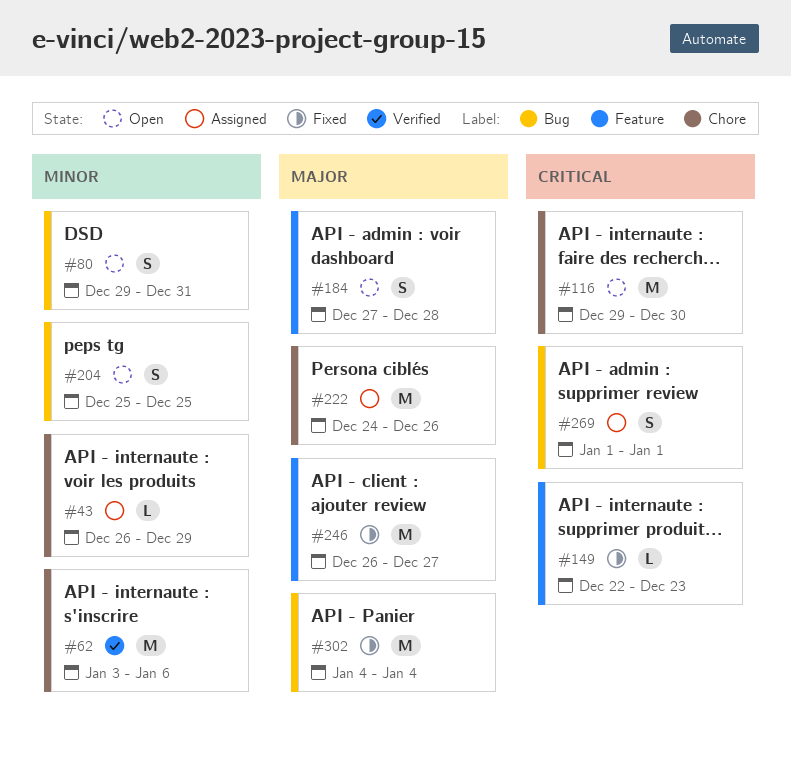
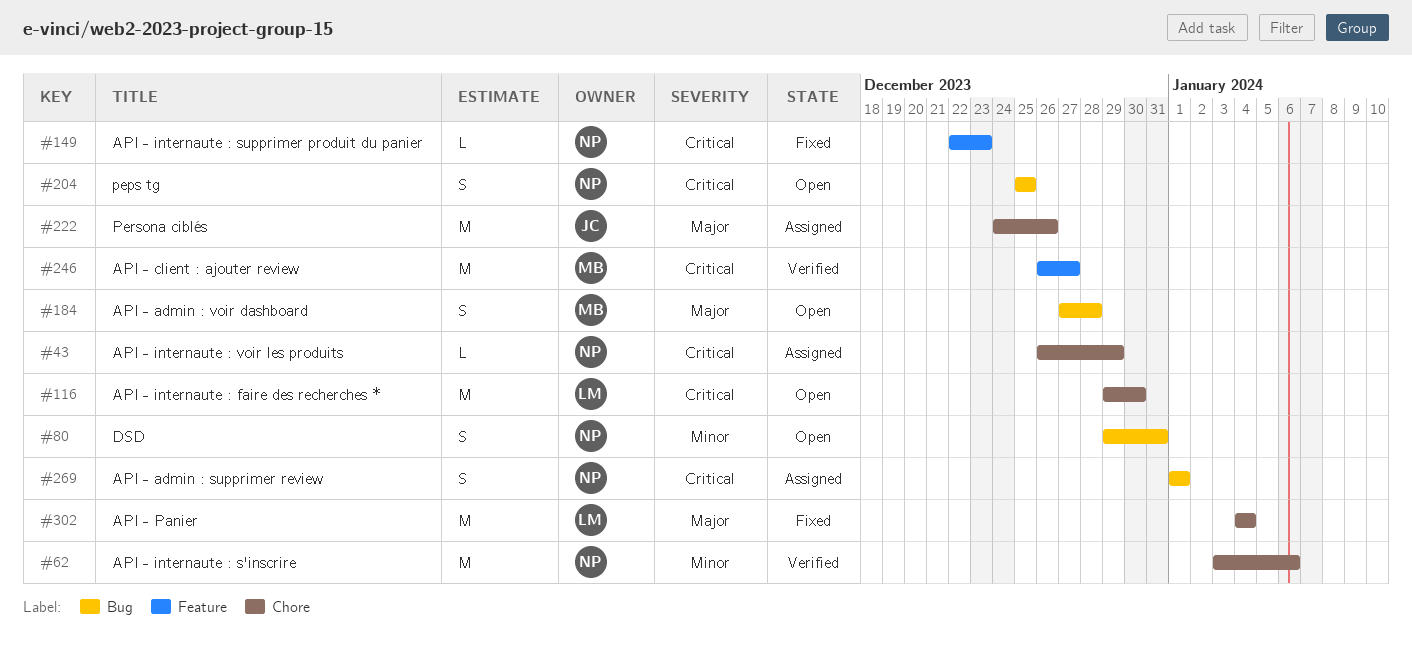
#43, priority: Minor -> Critical
#184, label: Feature -> Bug
#204, priority: Minor -> Critical
#246, status: Fixed -> Verified
#246, priority: Major -> Critical
#302, label: Bug -> Chore

